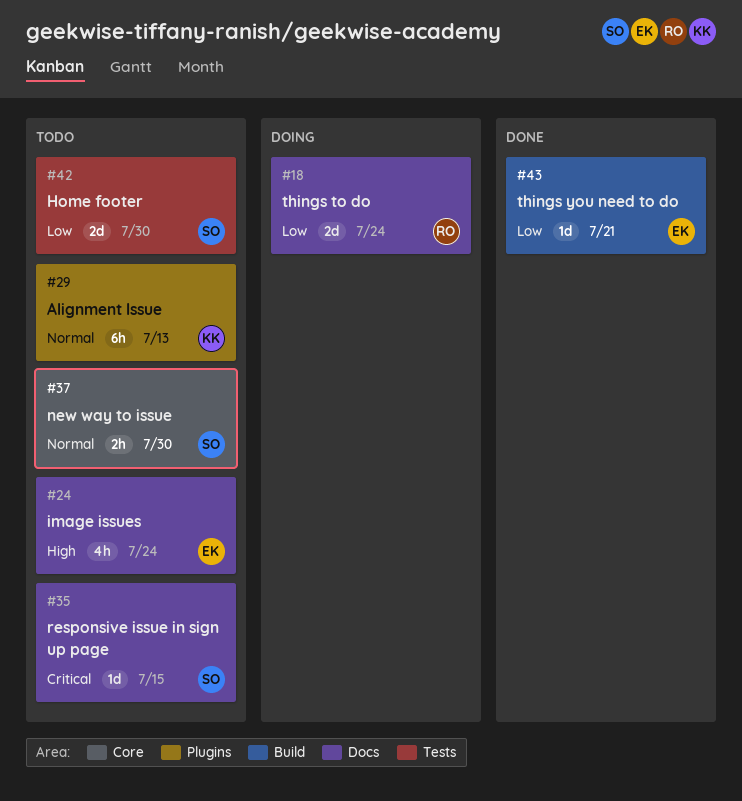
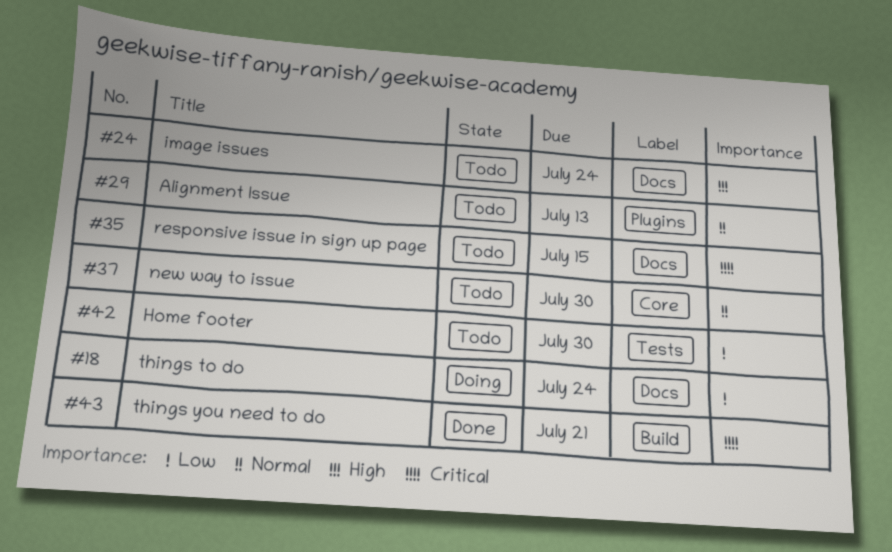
#43, priority: Low -> Critical

